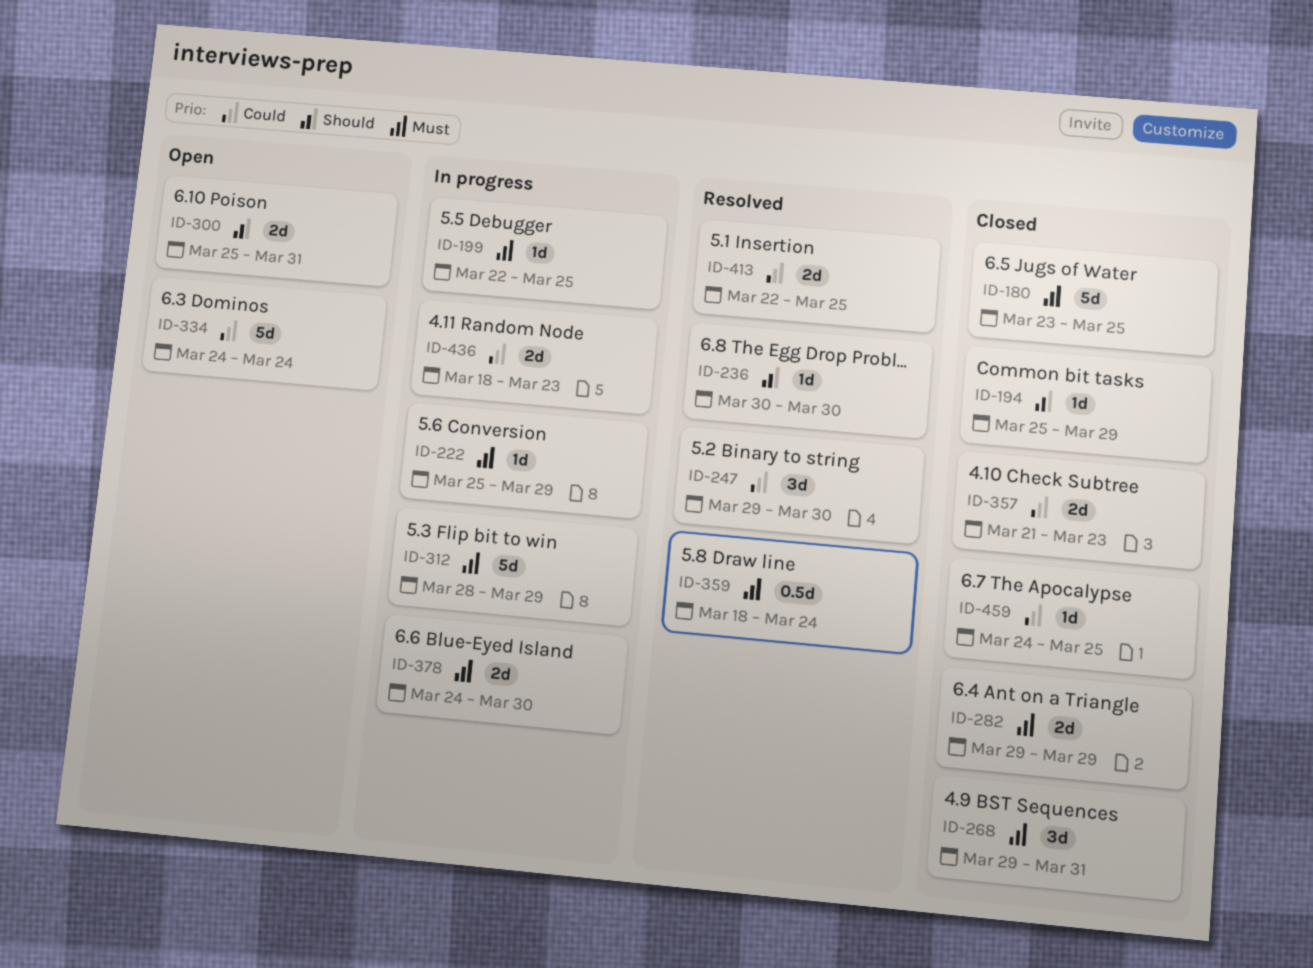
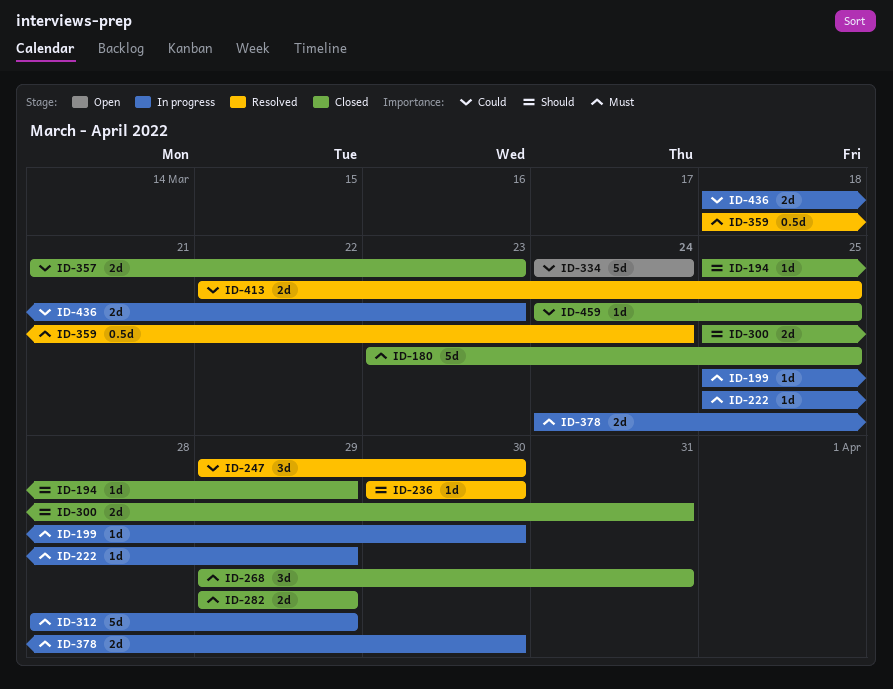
ID-199, start: Mar 22 -> Mar 25
ID-199, due: Mar 25 -> Mar 30
ID-300, status: Open -> Closed

